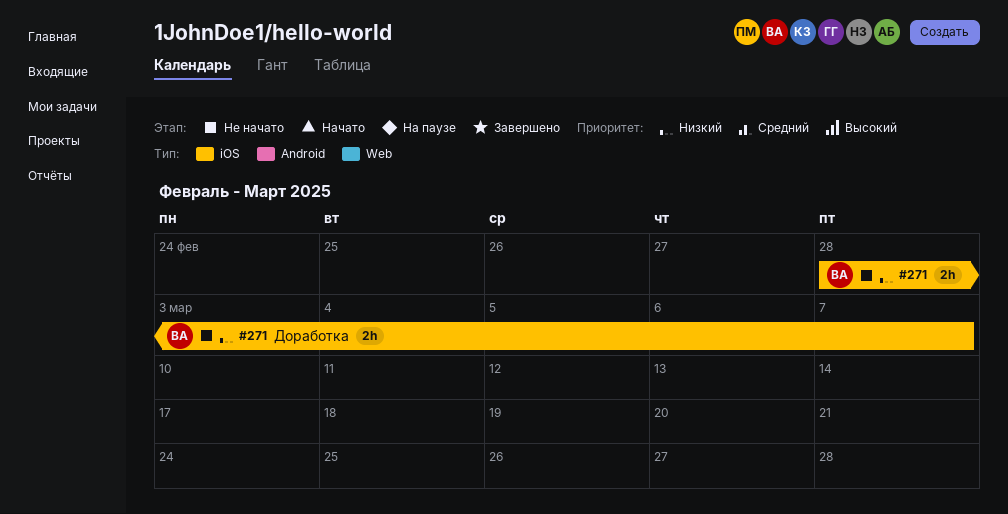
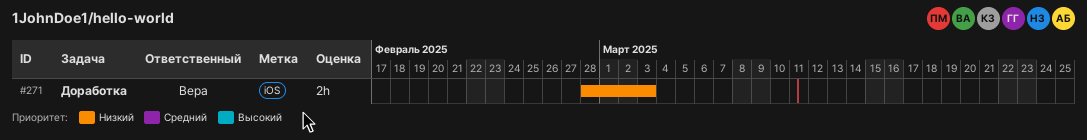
#271, due: Mar 7 -> Mar 3

